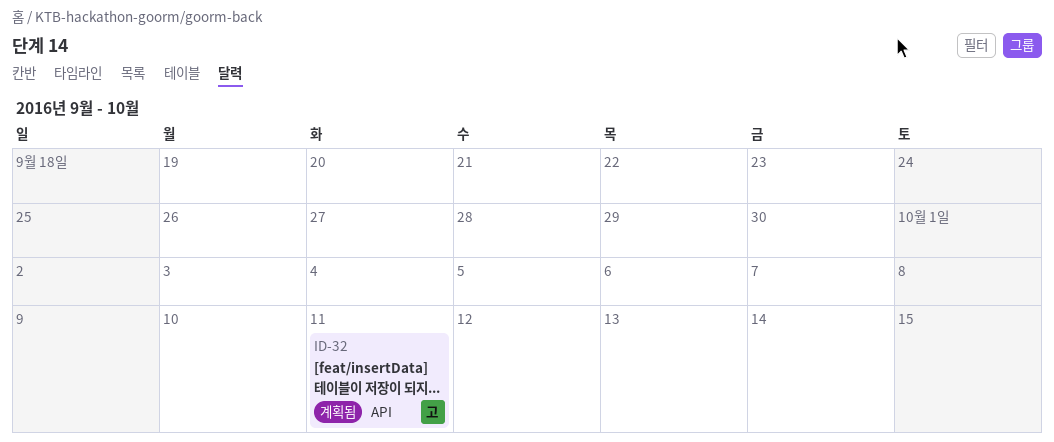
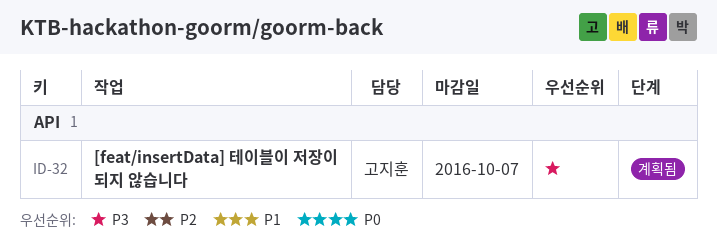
ID-32, due: Oct 11 -> Oct 7

